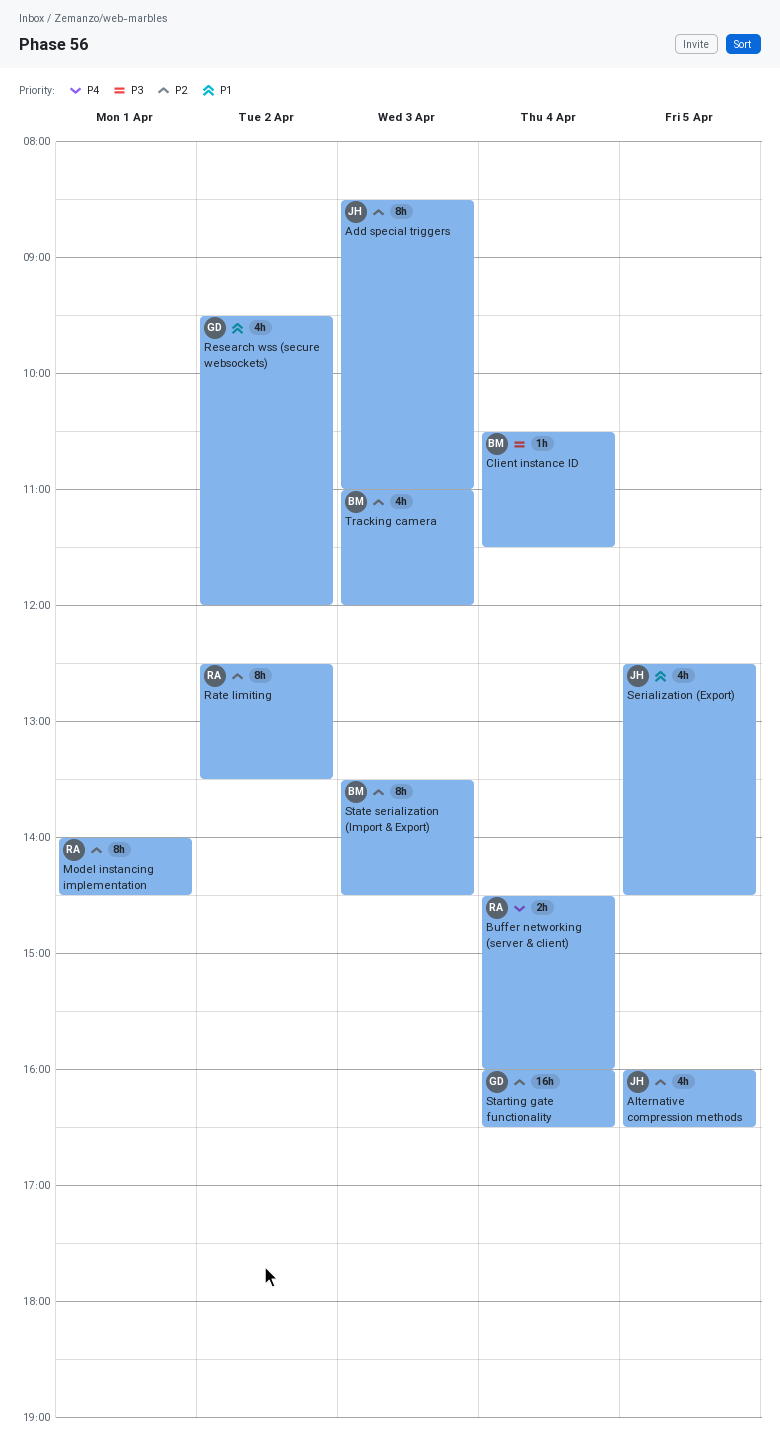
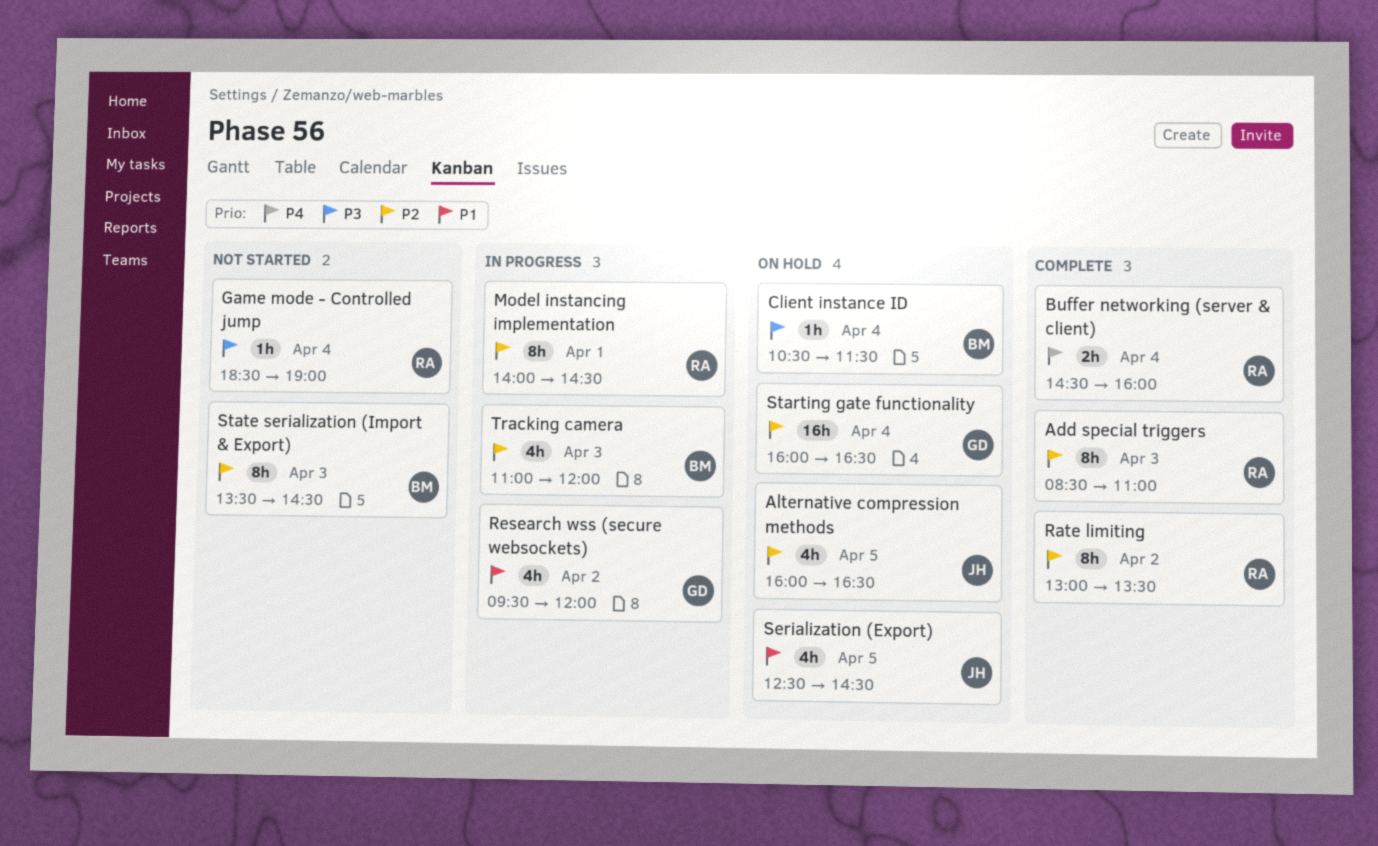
Add special triggers, owner: JH -> RA
Game mode - Controlled jump: none -> present
Rate limiting, begins: 12:30 -> 13:00

